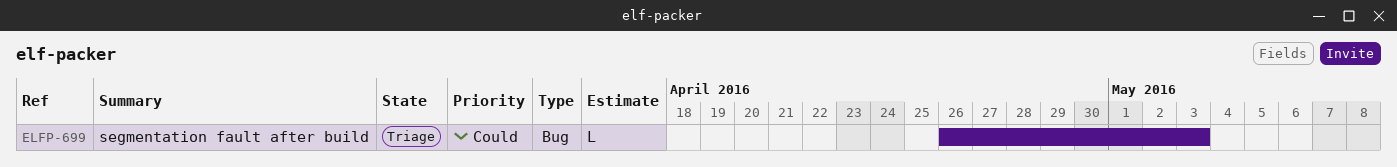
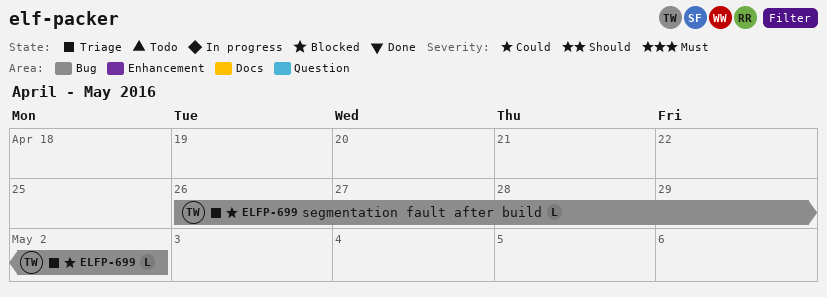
ELFP-699, due: May 3 -> May 2

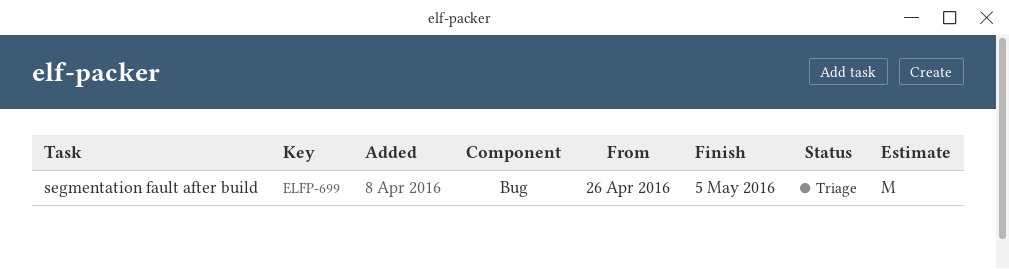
ELFP-699, estimate: L -> M
ELFP-699, due: May 2 -> May 5

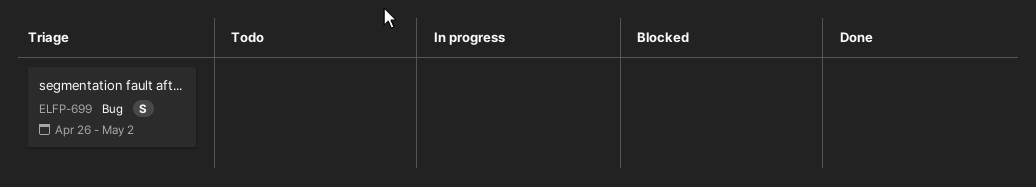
ELFP-699, estimate: M -> S
ELFP-699, due: May 5 -> May 2

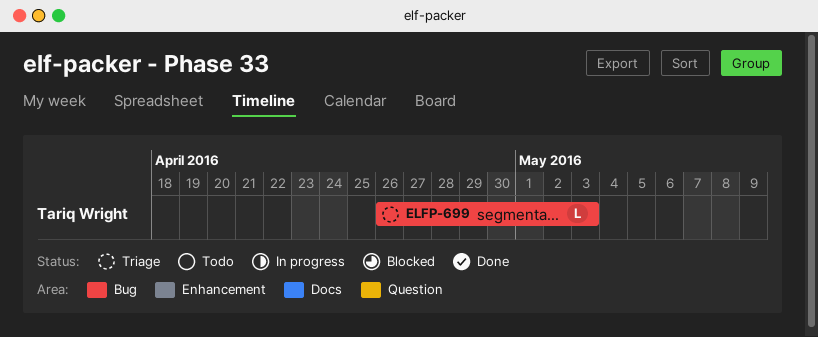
ELFP-699, estimate: S -> L
ELFP-699, due: May 2 -> May 3

